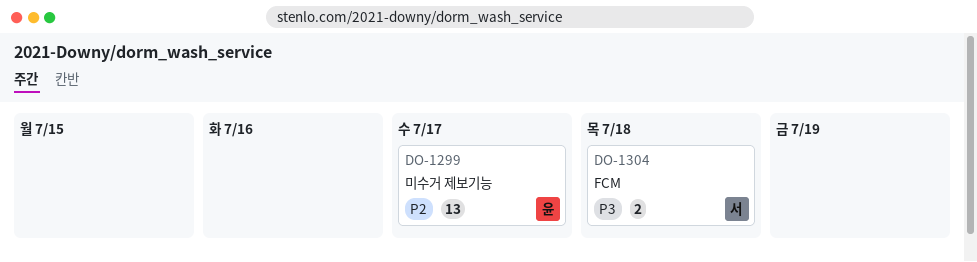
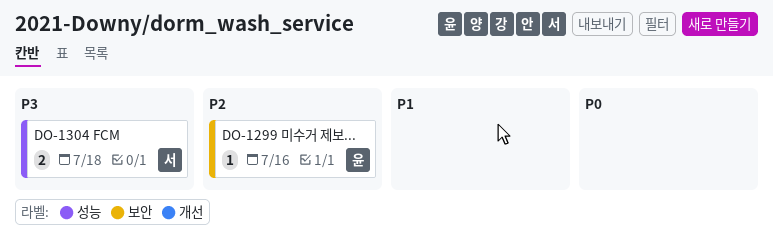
DO-1299, estimate: 13 -> 1
DO-1299, due: Jul 17 -> Jul 16

